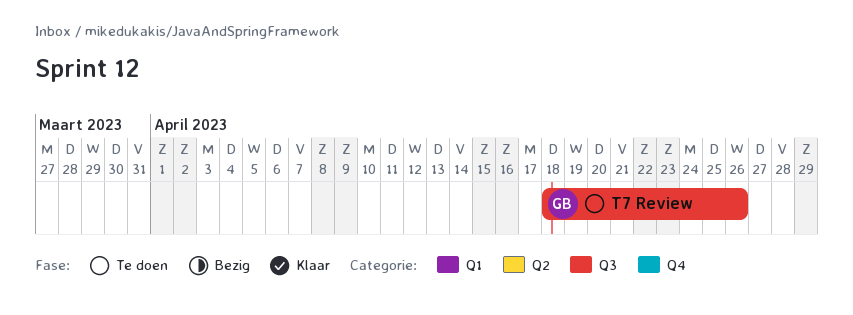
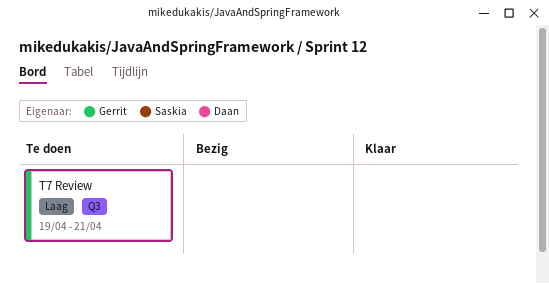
T7 Review, start: Apr 18 -> Apr 19
T7 Review, due: Apr 26 -> Apr 21

